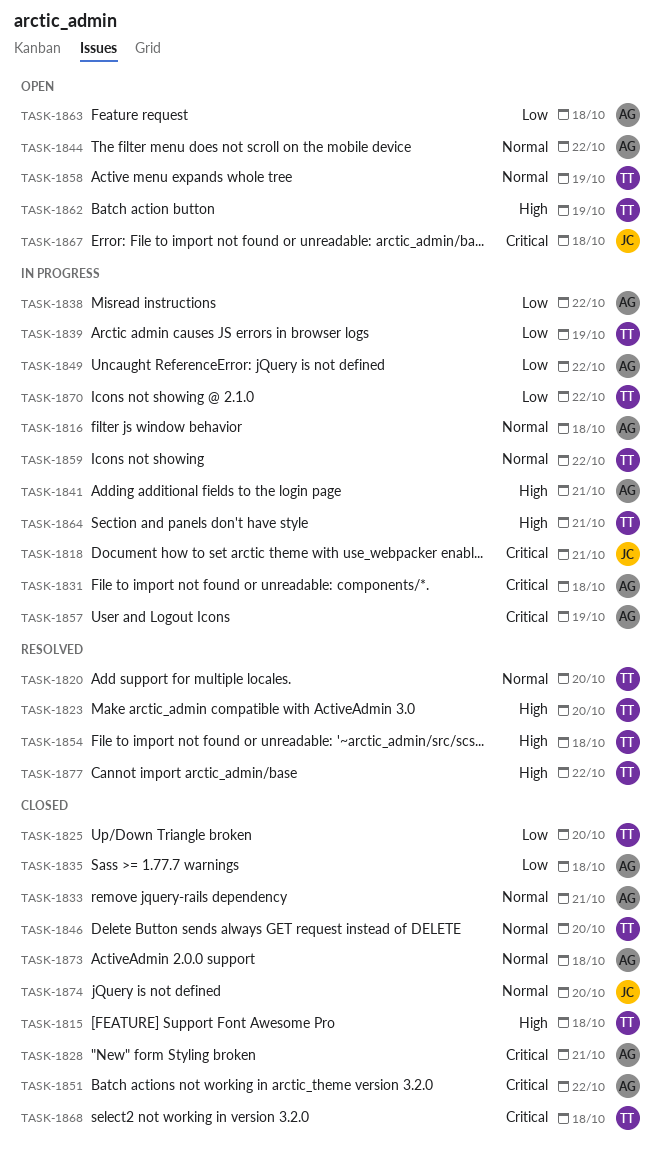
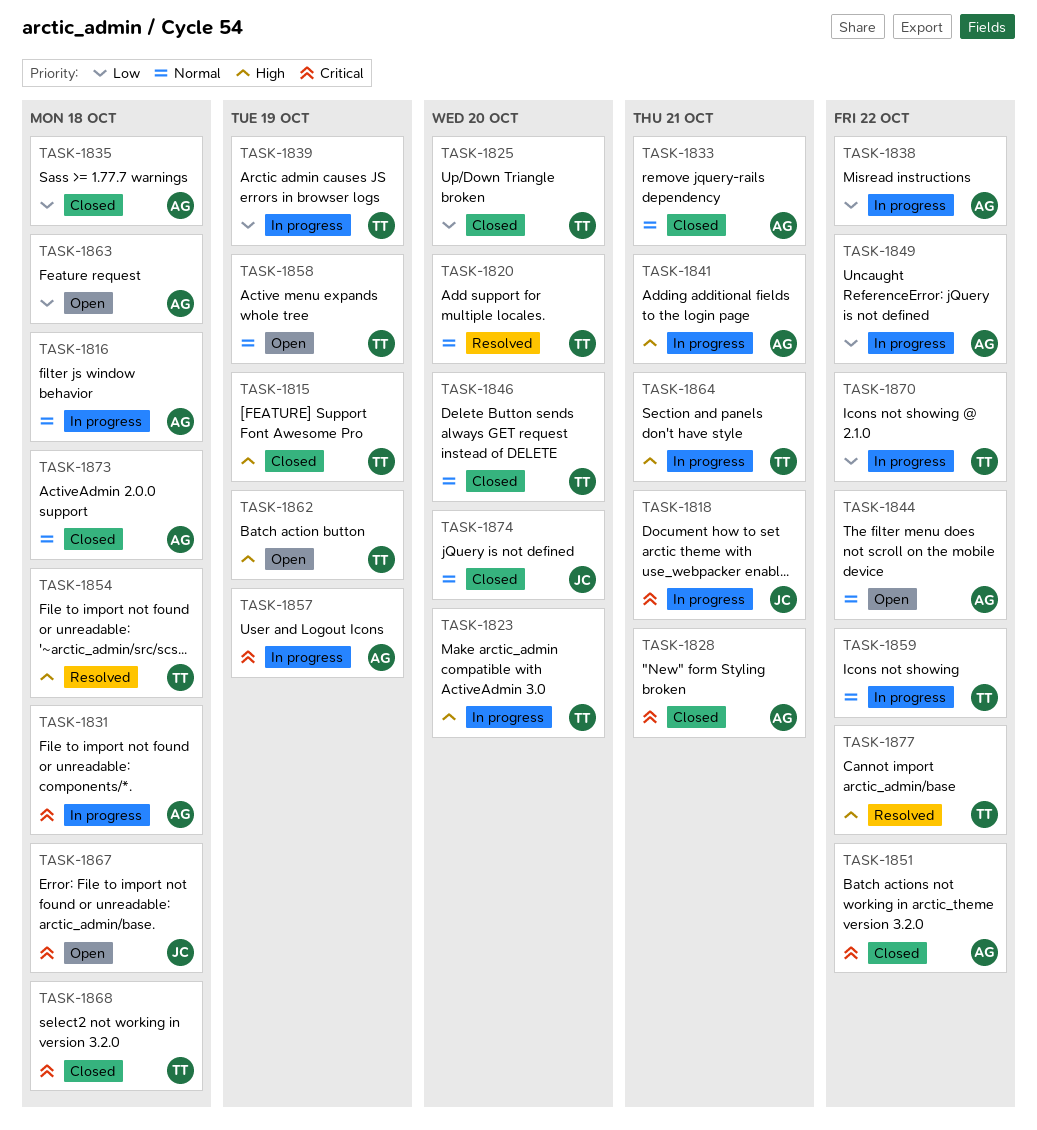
TASK-1815, due: Oct 18 -> Oct 19
TASK-1823, status: Resolved -> In progress

